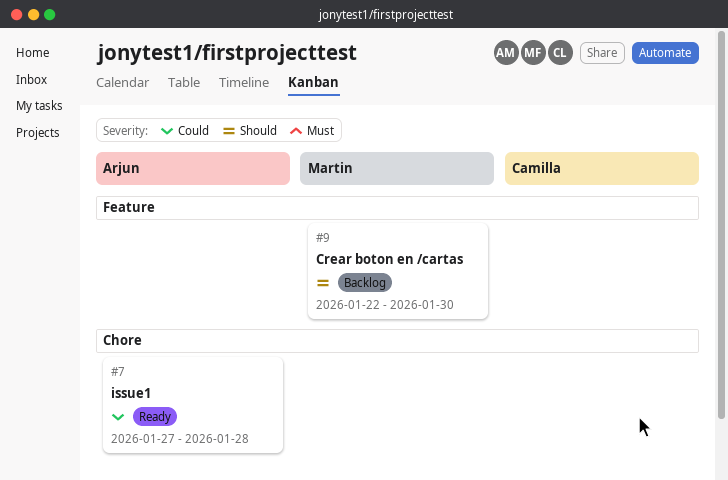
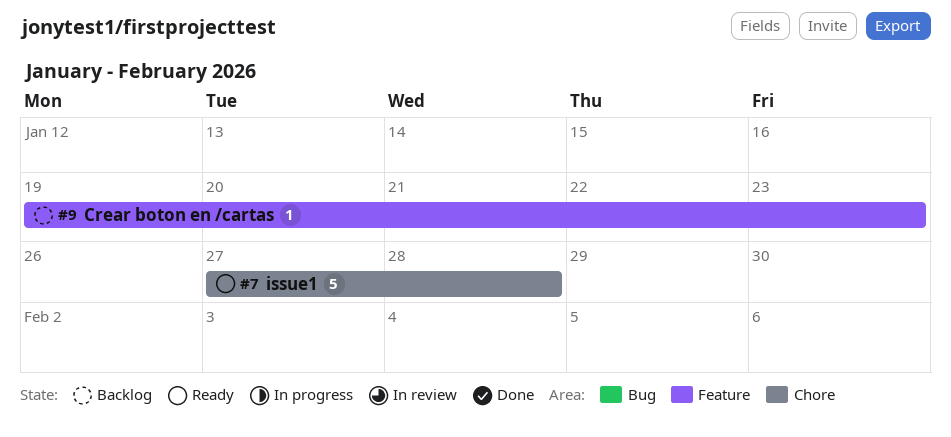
#9, start: Jan 22 -> Jan 19
#9, due: Jan 30 -> Jan 23

